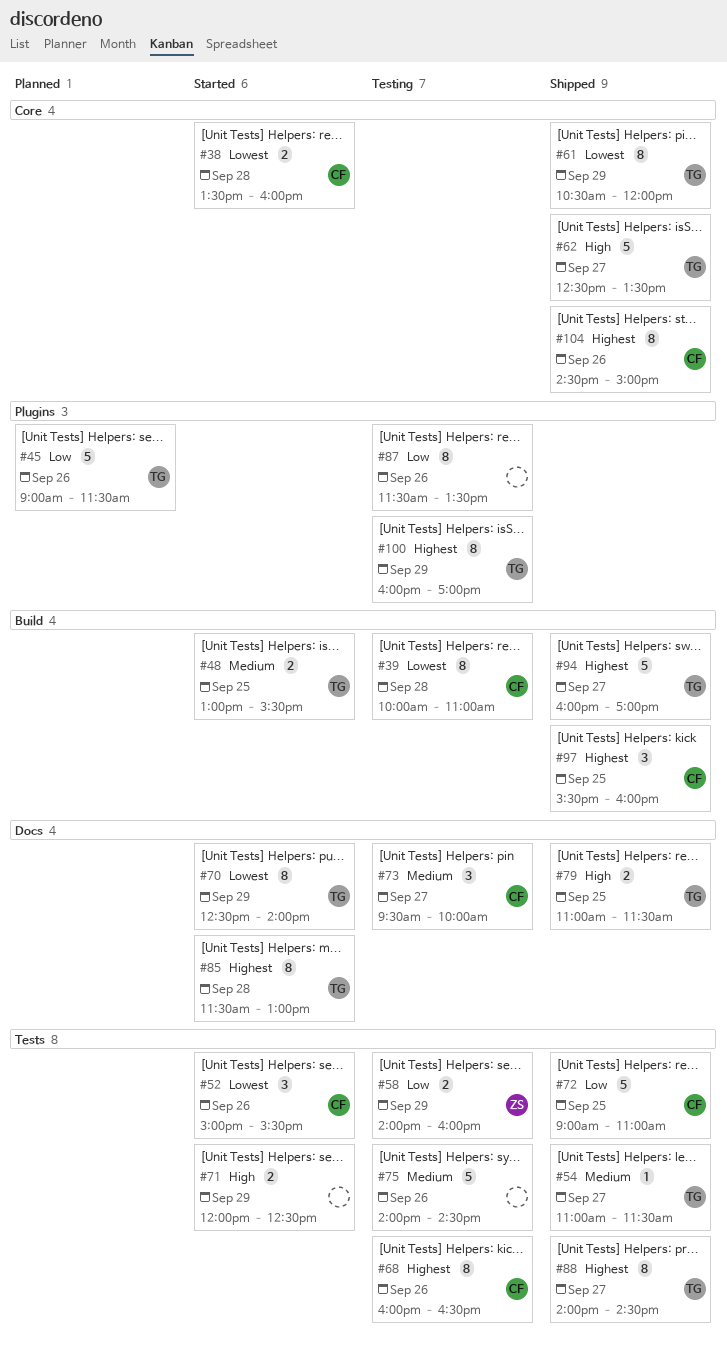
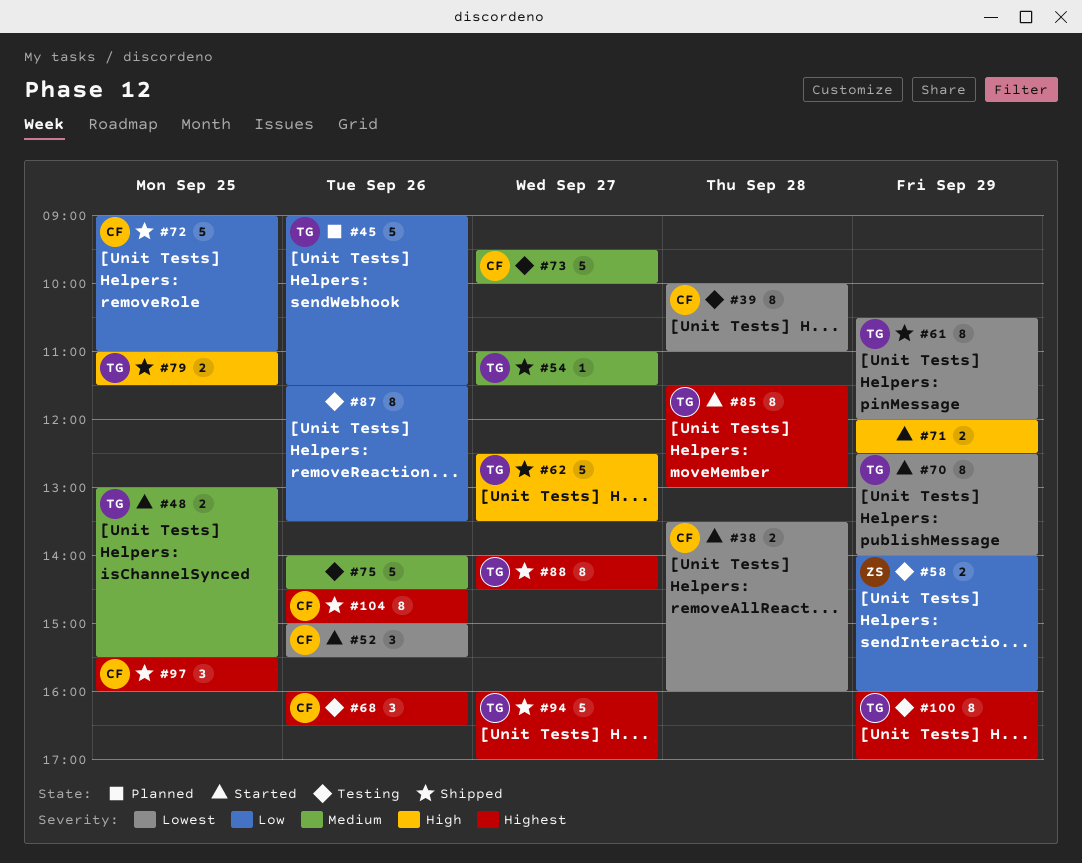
#68, estimate: 8 -> 3
#73, estimate: 3 -> 5

